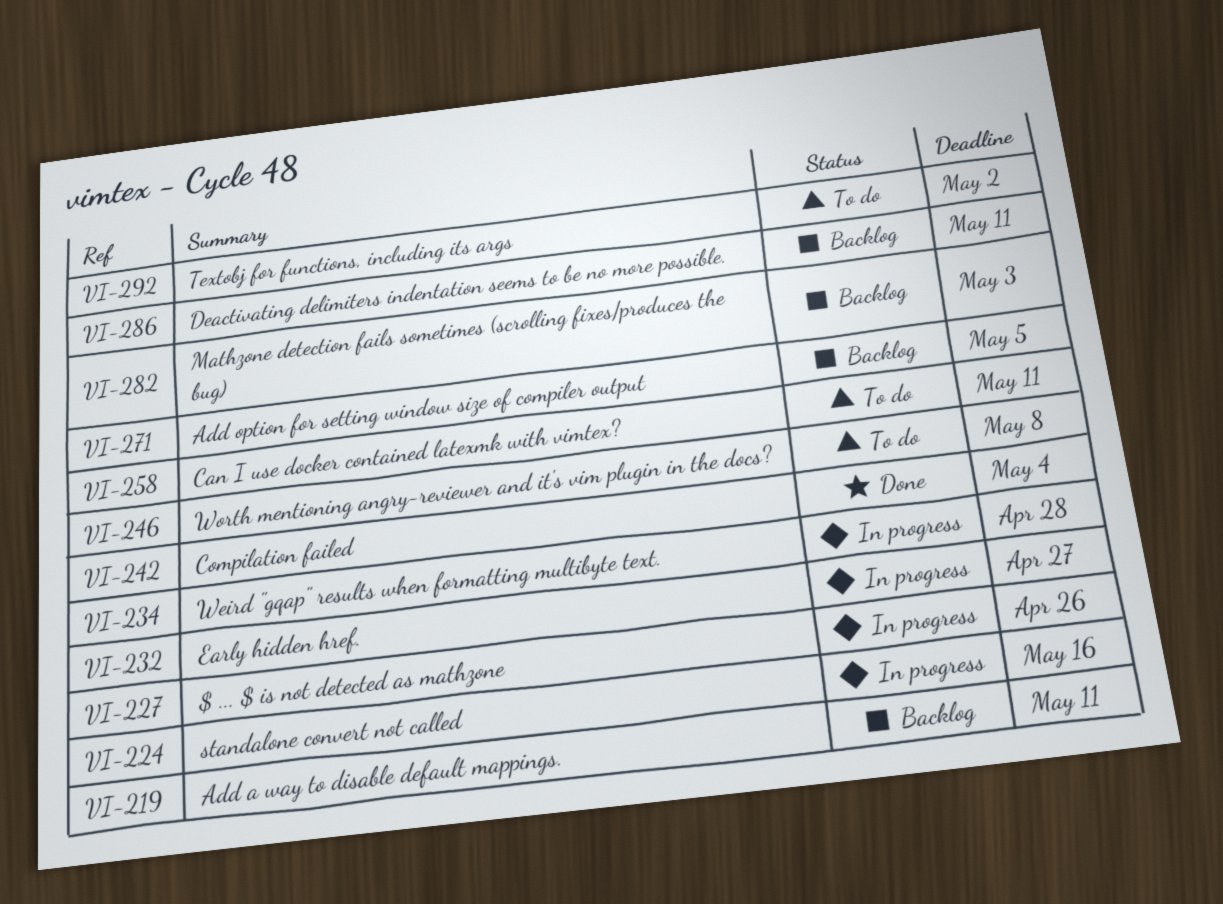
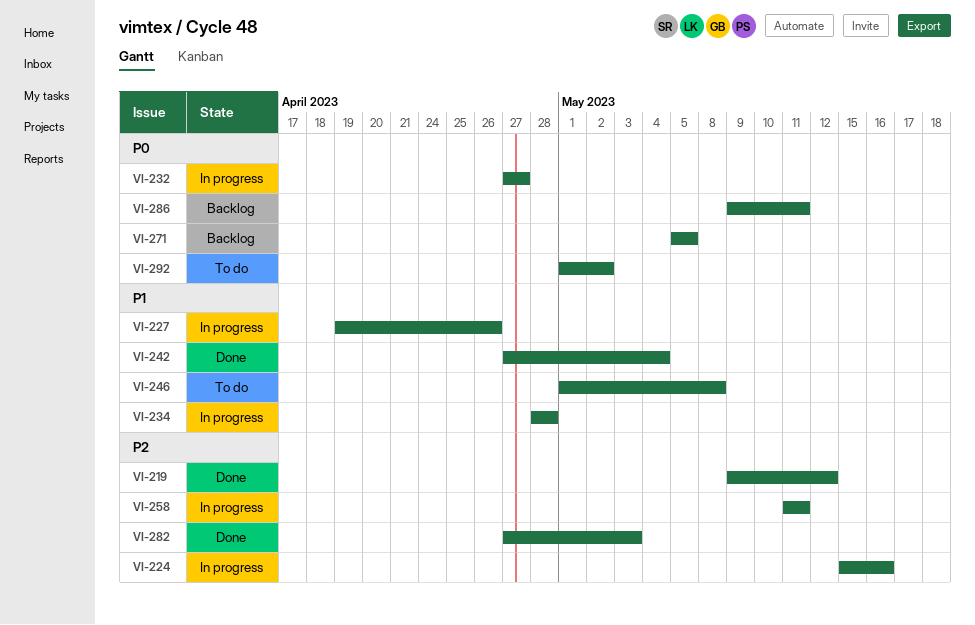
VI-219, status: Backlog -> Done
VI-219, due: May 11 -> May 12
VI-258, status: To do -> In progress
VI-282, status: Backlog -> Done

